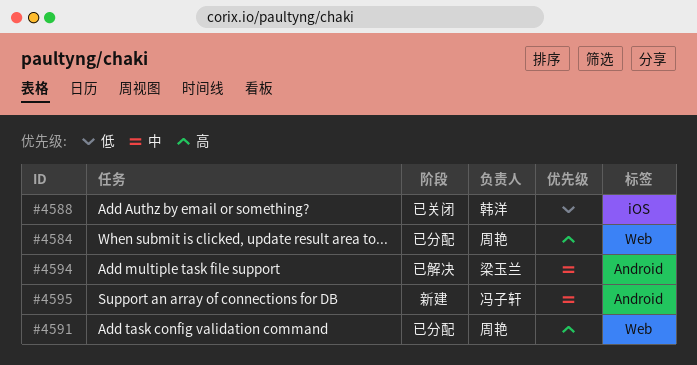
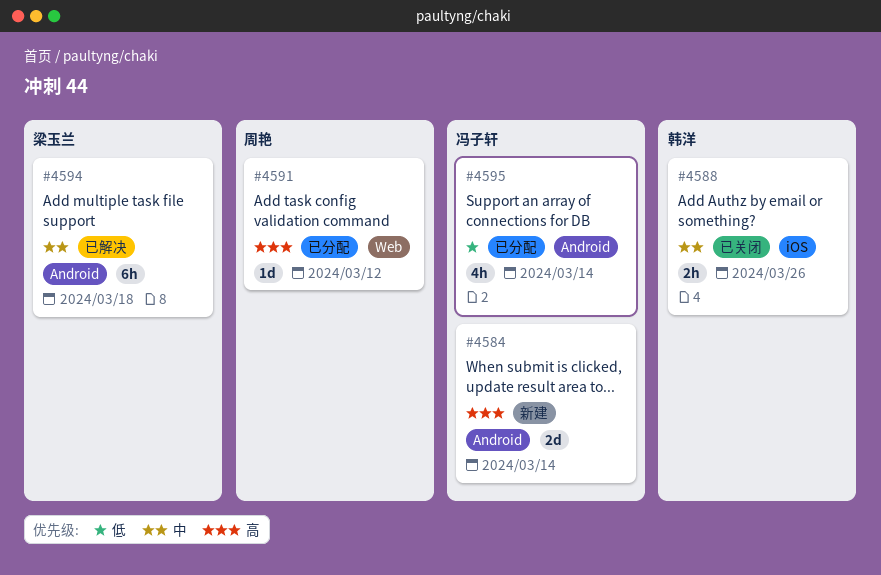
#4584, status: 已分配 -> 新建
#4584, owner: 周艳 -> 冯子轩
#4584, label: Web -> Android
#4588, priority: 低 -> 中
#4595, status: 新建 -> 已分配
#4595, priority: 中 -> 低

